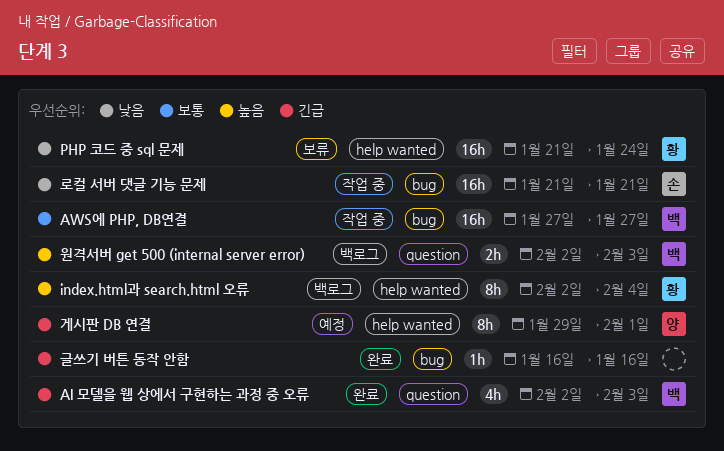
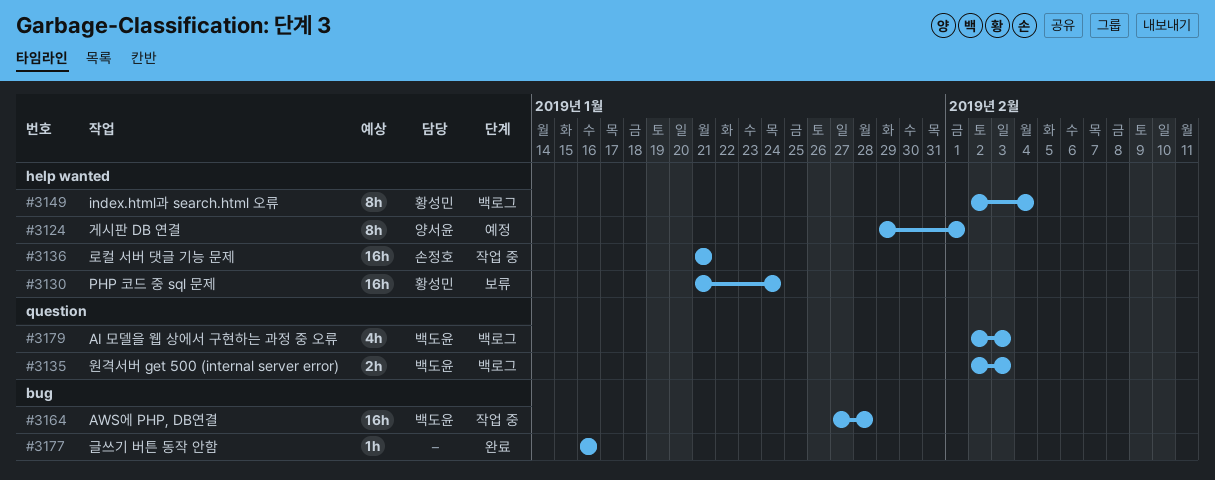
AI 모델을 웹 상에서 구현하는 과정 중 오류, status: 완료 -> 백로그
AWS에 PHP, DB연결, due: Jan 27 -> Jan 28
로컬 서버 댓글 기능 문제, label: bug -> help wanted

